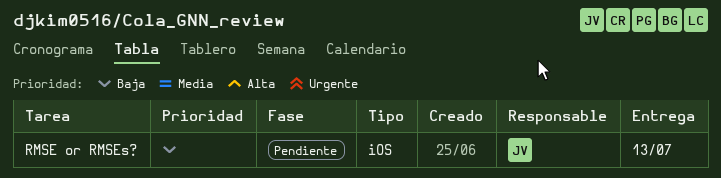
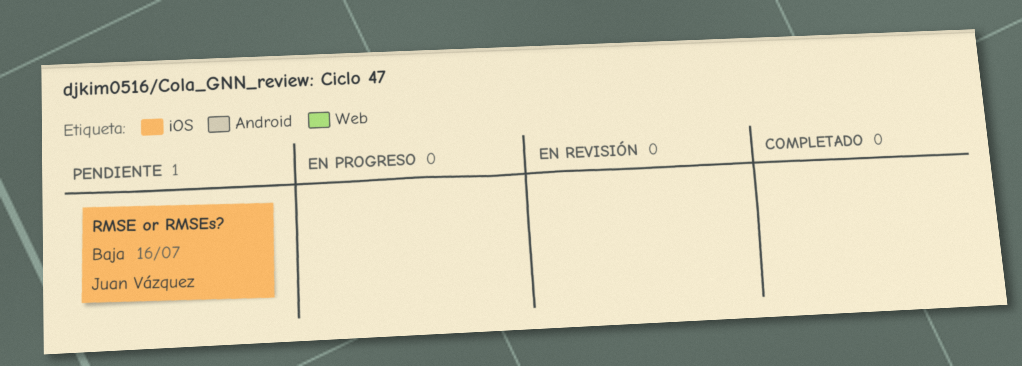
RMSE or RMSEs?, due: Jul 13 -> Jul 16

